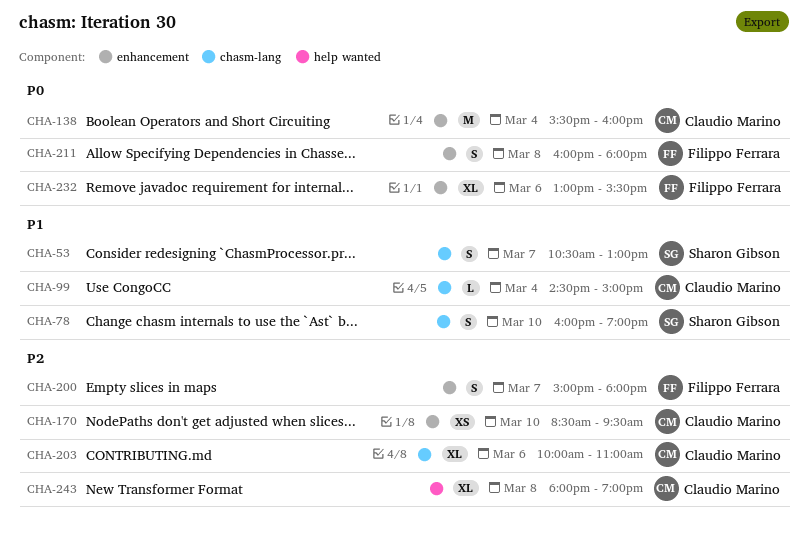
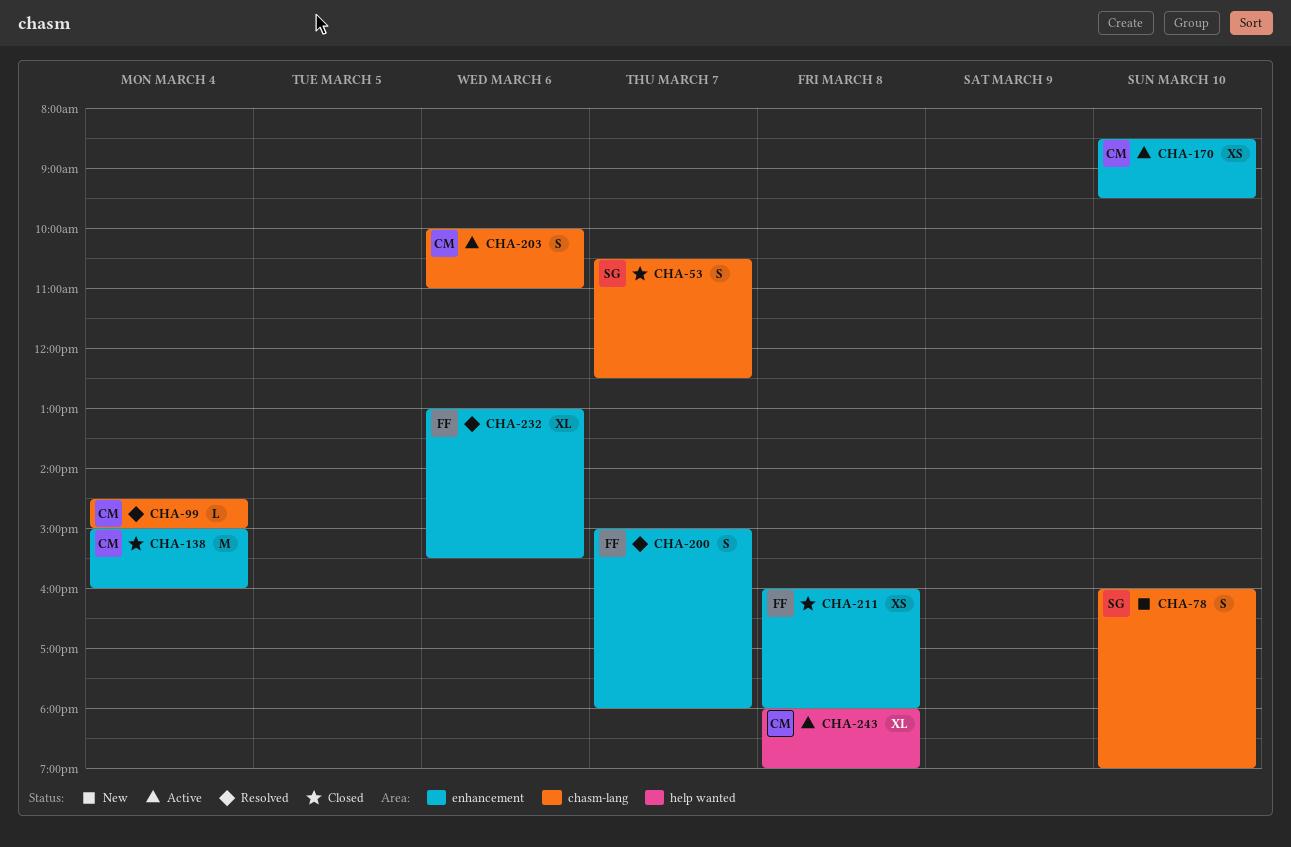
CHA-53, ends: 13:00 -> 12:30
CHA-138, begins: 15:30 -> 15:00
CHA-203, estimate: XL -> S
CHA-211, estimate: S -> XS

